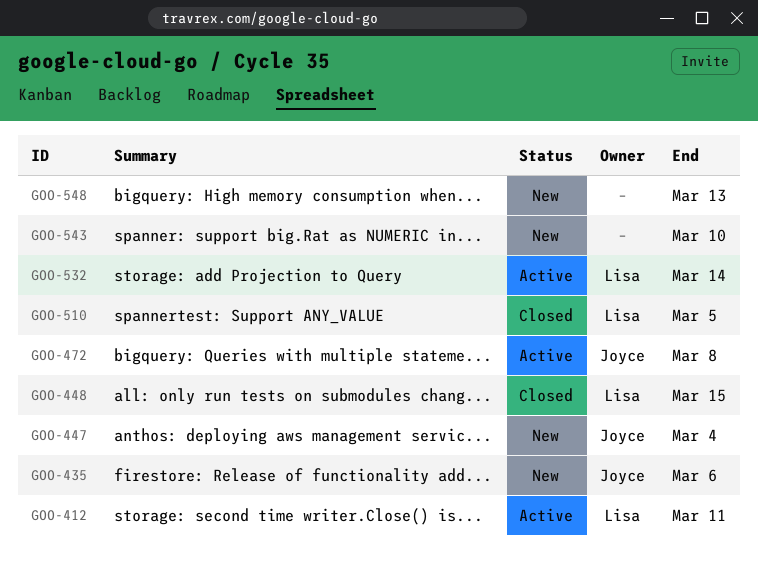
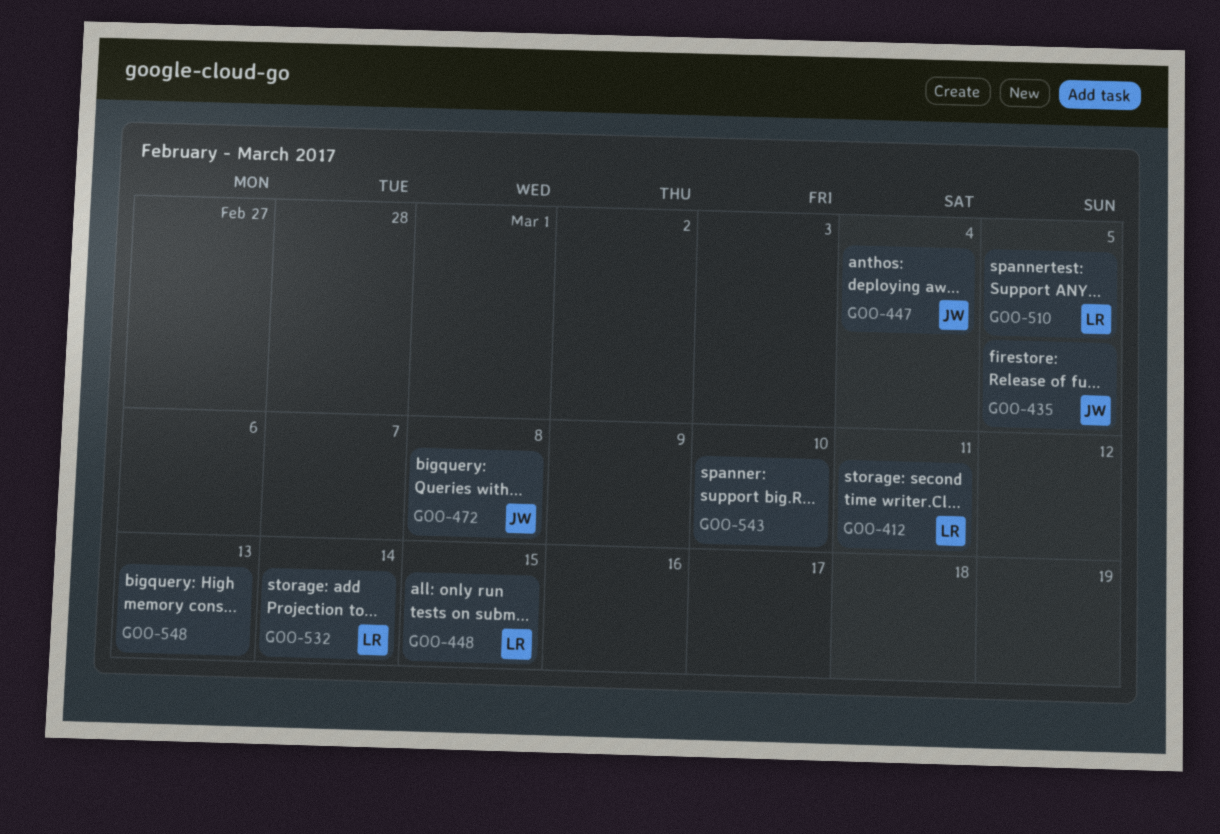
GOO-435, due: Mar 6 -> Mar 5

